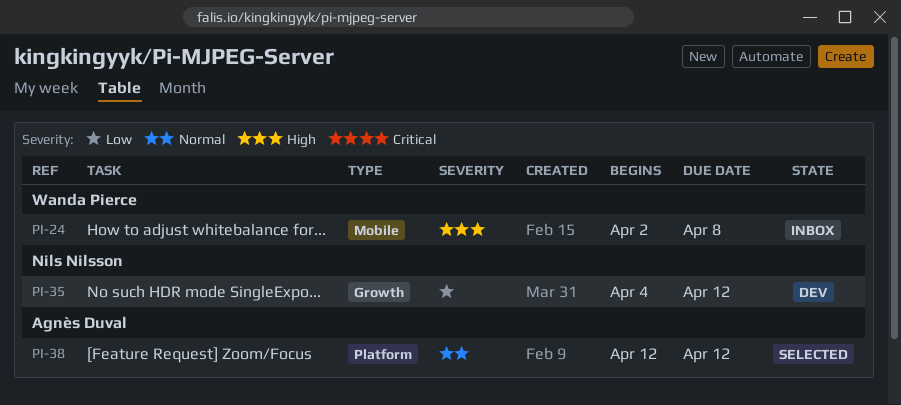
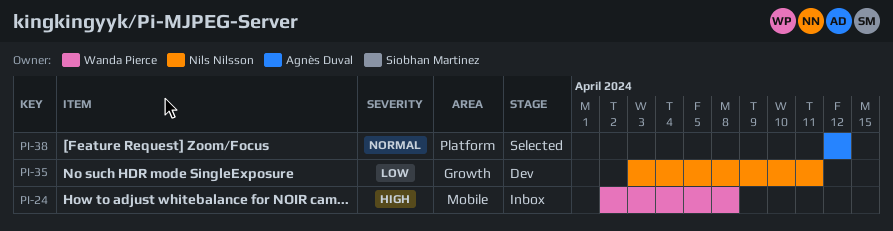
PI-35, start: Apr 4 -> Apr 3
PI-35, due: Apr 12 -> Apr 11

